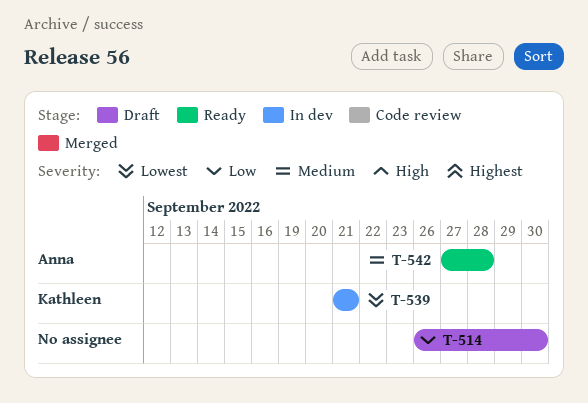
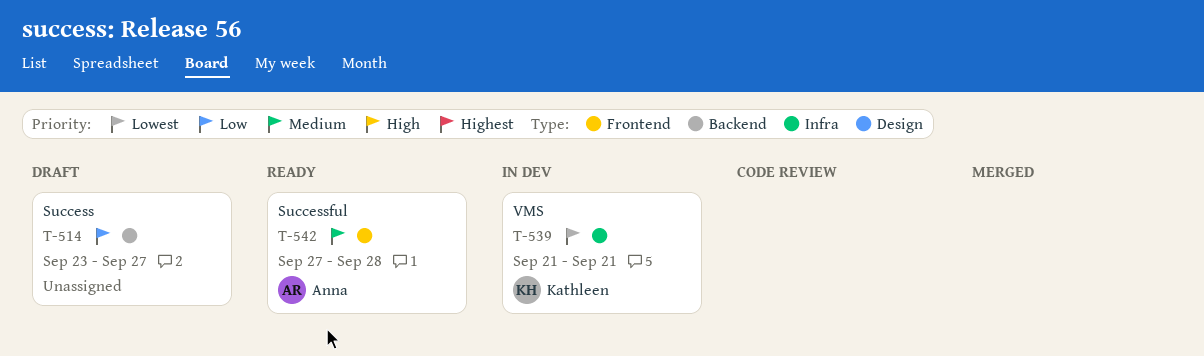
T-514, start: Sep 26 -> Sep 23
T-514, due: Sep 30 -> Sep 27

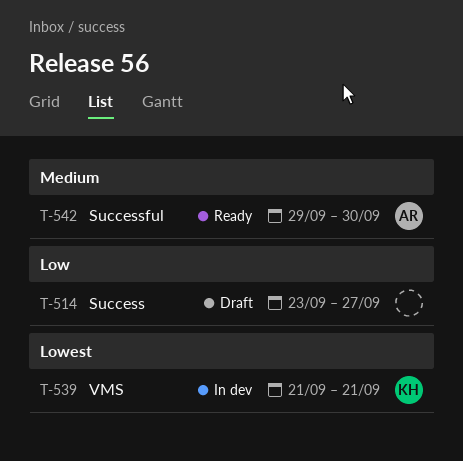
T-542, start: Sep 27 -> Sep 29
T-542, due: Sep 28 -> Sep 30

